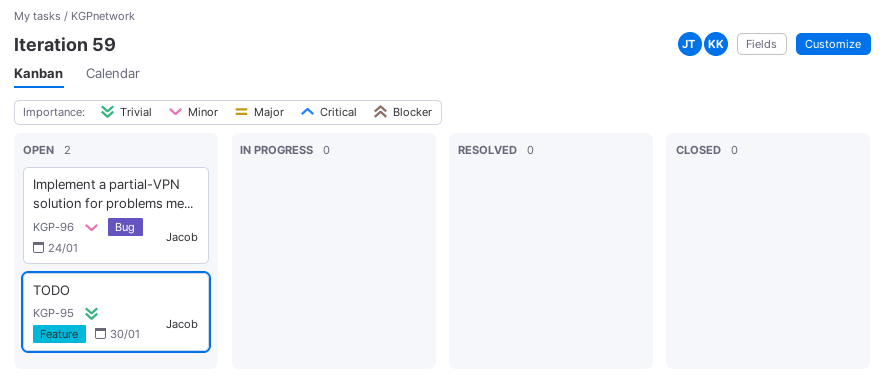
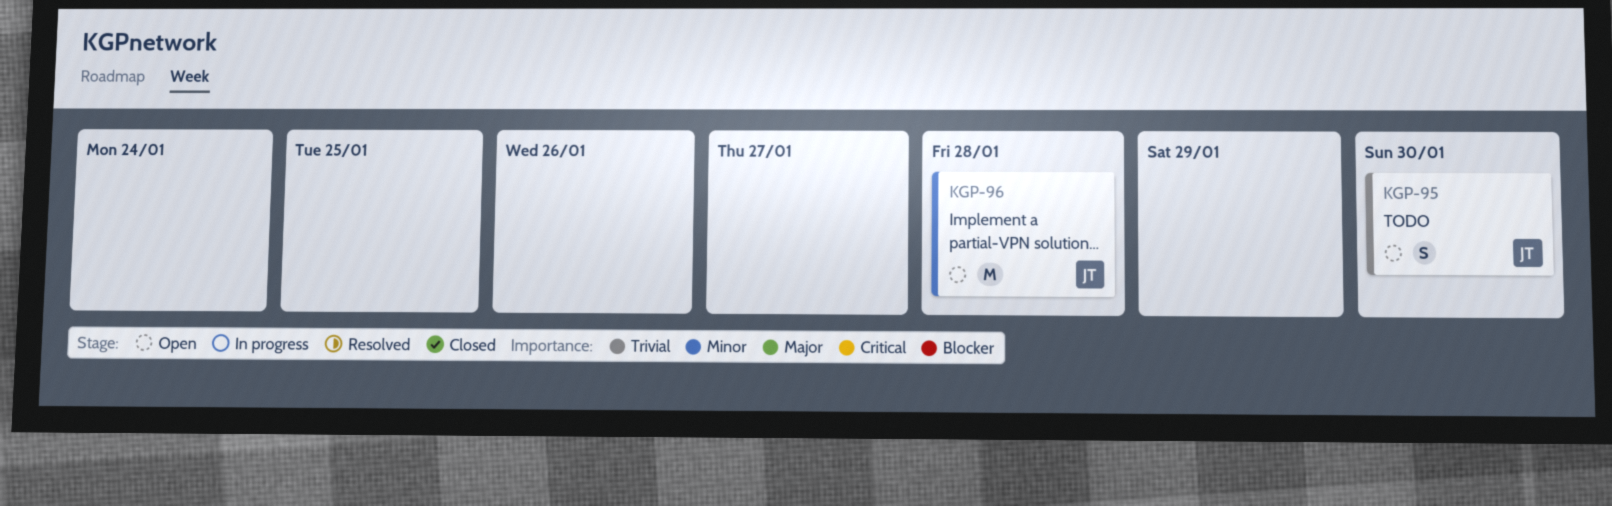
KGP-96, due: Jan 24 -> Jan 28

